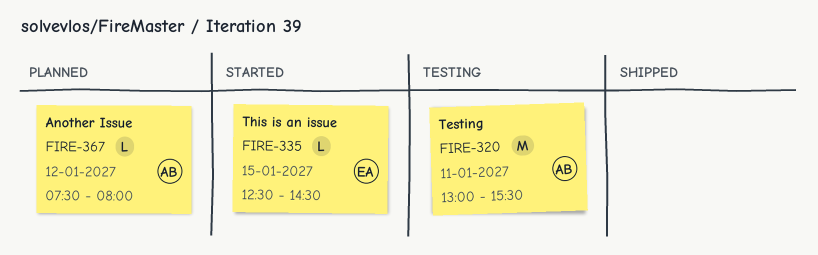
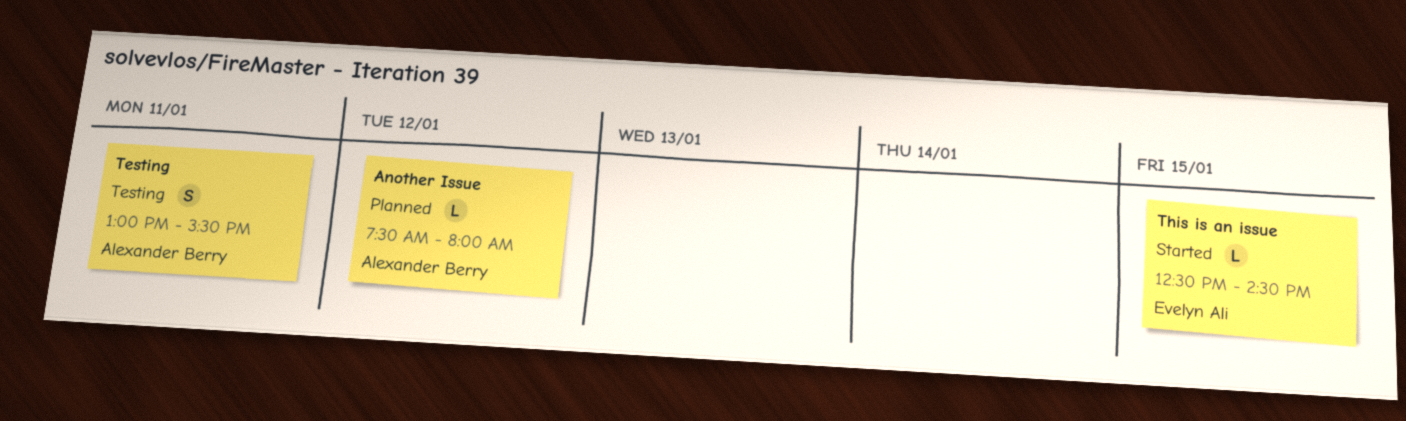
Testing, estimate: M -> S

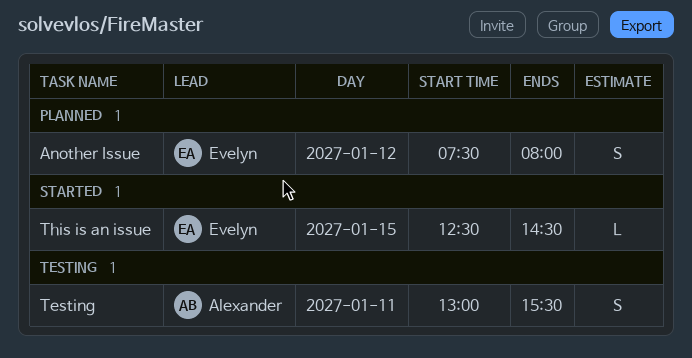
Another Issue, owner: Alexander Berry -> Evelyn Ali
Another Issue, estimate: L -> S

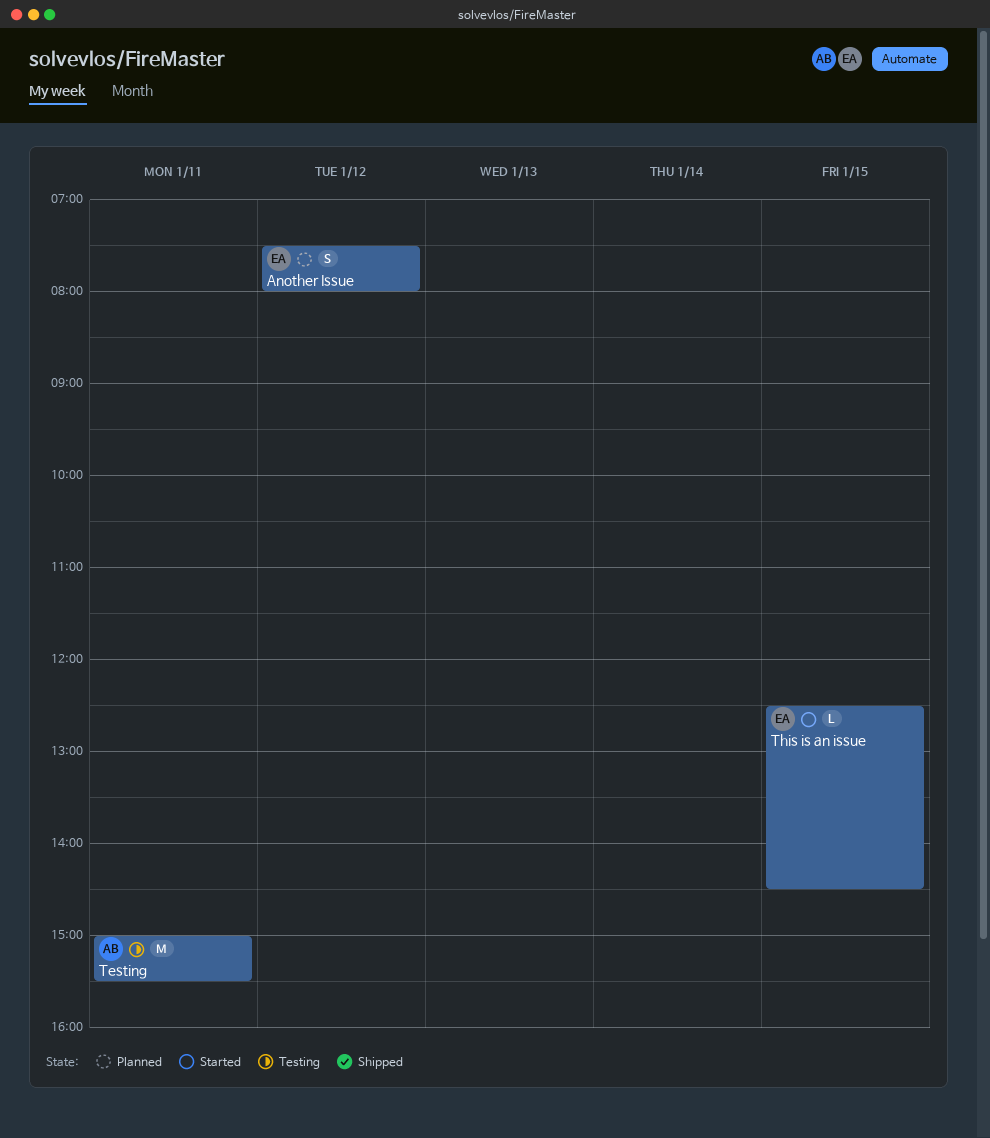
Testing, estimate: S -> M
Testing, begins: 13:00 -> 15:00

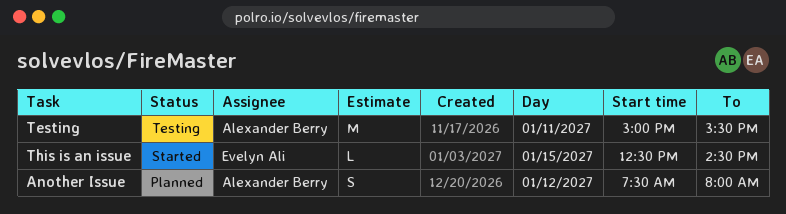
Another Issue, owner: Evelyn Ali -> Alexander Berry

